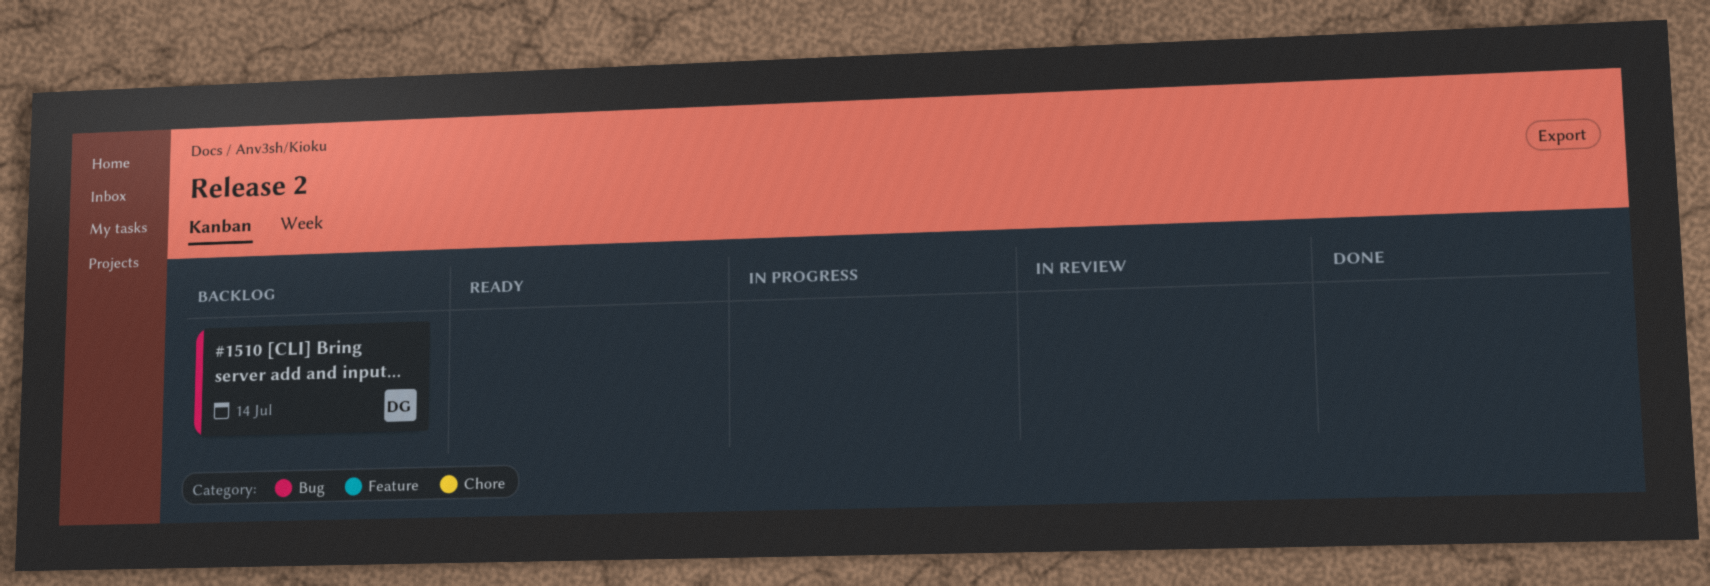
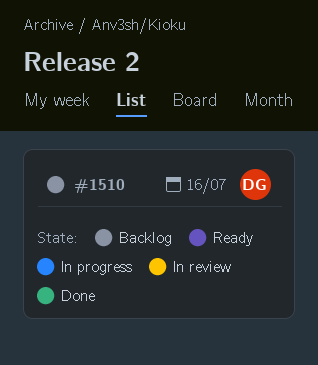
#1510, due: Jul 14 -> Jul 16

